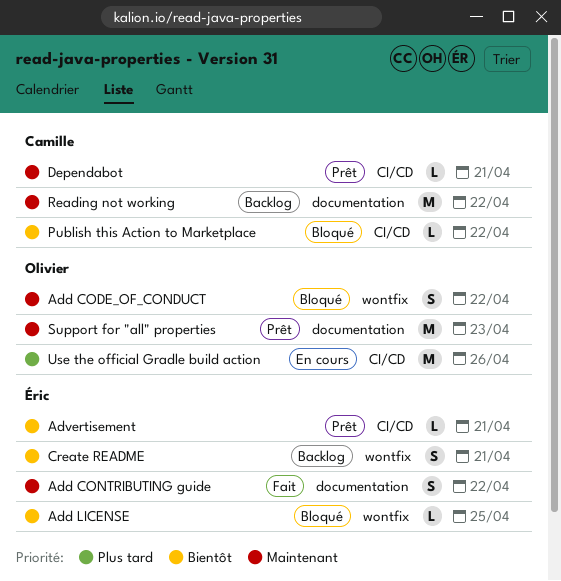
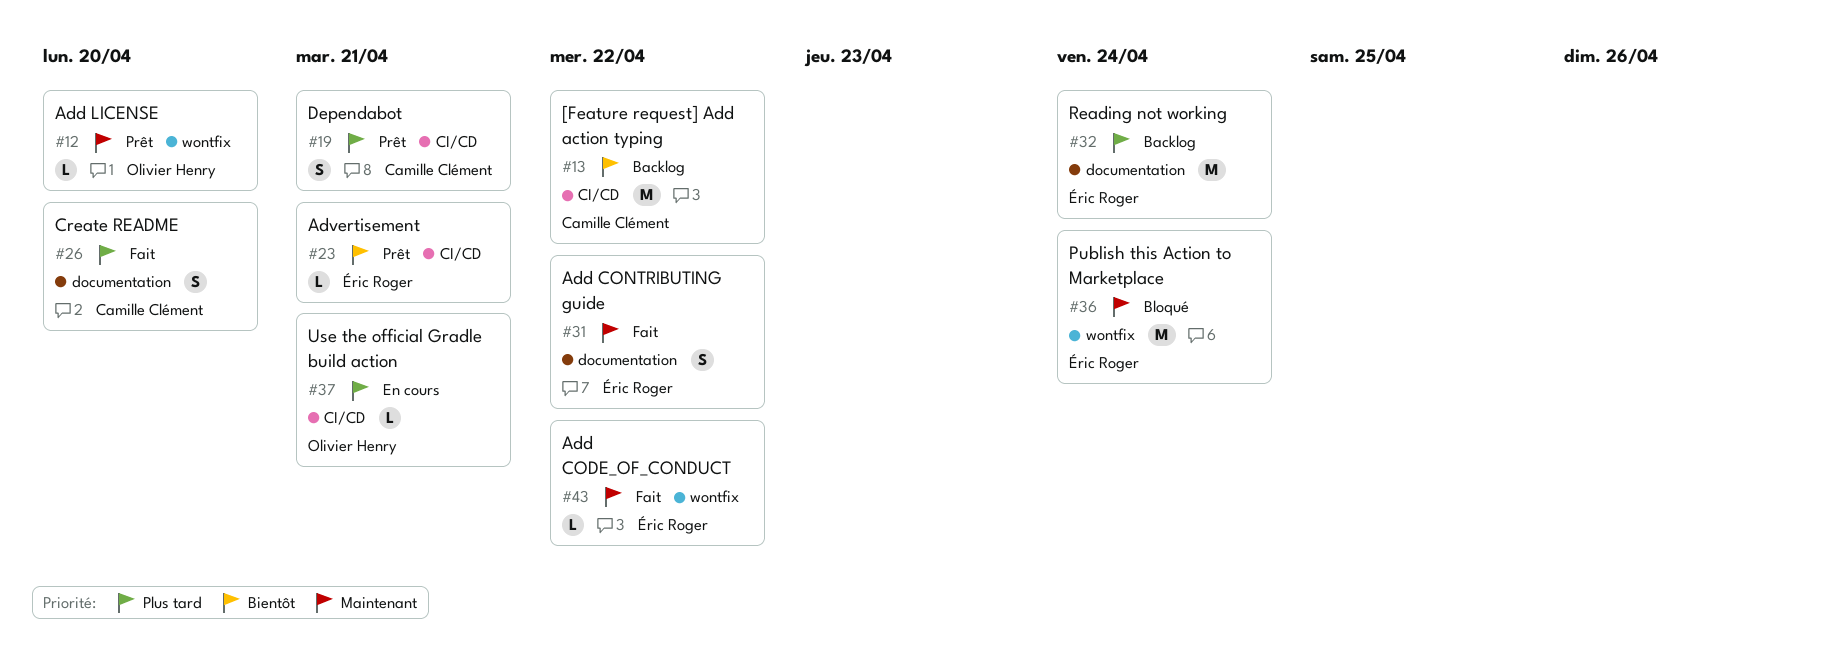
[Feature request] Add action typing: none -> present
Add CODE_OF_CONDUCT, status: Bloqué -> Fait
Add CODE_OF_CONDUCT, owner: Olivier Henry -> Éric Roger
Add CODE_OF_CONDUCT, estimate: S -> L
Add LICENSE, status: Bloqué -> Prêt
Add LICENSE, owner: Éric Roger -> Olivier Henry
Add LICENSE, priority: Bientôt -> Maintenant
Add LICENSE, due: Apr 25 -> Apr 20
Create README, status: Backlog -> Fait
Create README, owner: Éric Roger -> Camille Clément
Create README, priority: Bientôt -> Plus tard
Create README, label: wontfix -> documentation
Create README, due: Apr 21 -> Apr 20
Dependabot, priority: Maintenant -> Plus tard
Dependabot, estimate: L -> S
Publish this Action to Marketplace, owner: Camille Clément -> Éric Roger
Publish this Action to Marketplace, priority: Bientôt -> Maintenant
Publish this Action to Marketplace, label: CI/CD -> wontfix
Publish this Action to Marketplace, estimate: L -> M
Publish this Action to Marketplace, due: Apr 22 -> Apr 24
Reading not working, owner: Camille Clément -> Éric Roger
Reading not working, priority: Maintenant -> Plus tard
Reading not working, due: Apr 22 -> Apr 24
Support for "all" properties: present -> none
Use the official Gradle build action, estimate: M -> L
Use the official Gradle build action, due: Apr 26 -> Apr 21

